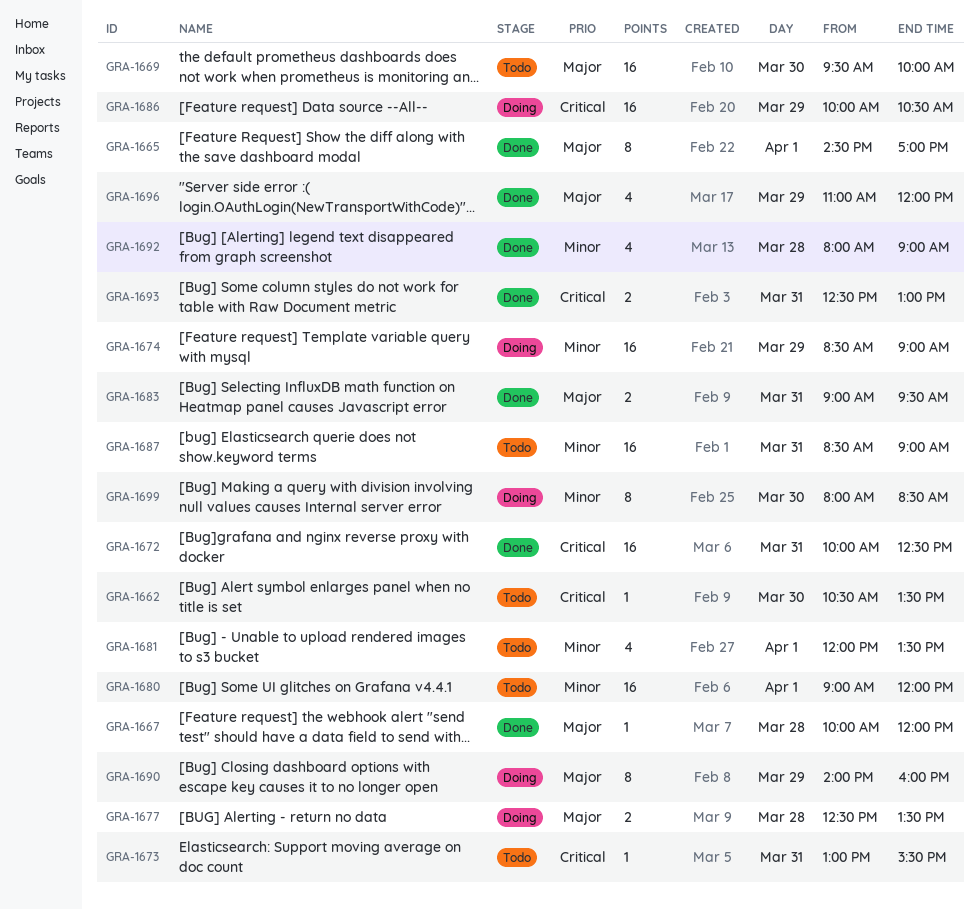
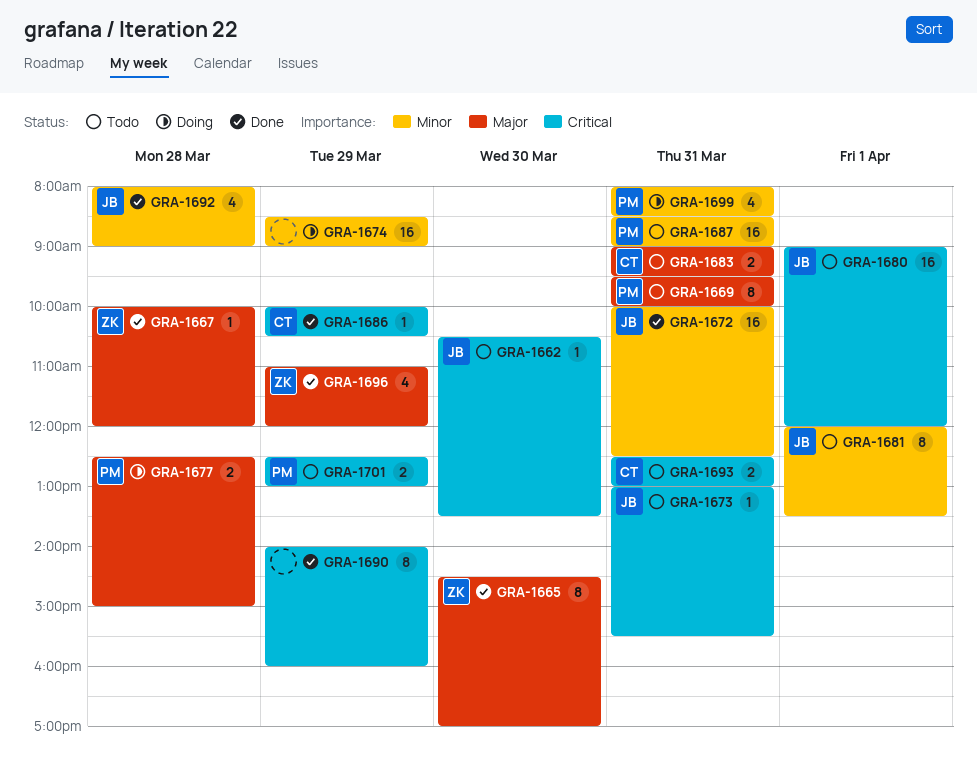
GRA-1665, day: Apr 1 -> Mar 30
GRA-1669, estimate: 16 -> 8
GRA-1669, day: Mar 30 -> Mar 31
GRA-1672, priority: Critical -> Minor
GRA-1677, ends: 13:30 -> 15:00
GRA-1680, priority: Minor -> Critical
GRA-1681, estimate: 4 -> 8
GRA-1683, status: Done -> Todo
GRA-1686, status: Doing -> Done
GRA-1686, estimate: 16 -> 1
GRA-1690, status: Doing -> Done
GRA-1690, priority: Major -> Critical
GRA-1693, status: Done -> Todo
GRA-1699, estimate: 8 -> 4
GRA-1699, day: Mar 30 -> Mar 31
GRA-1701: none -> present

